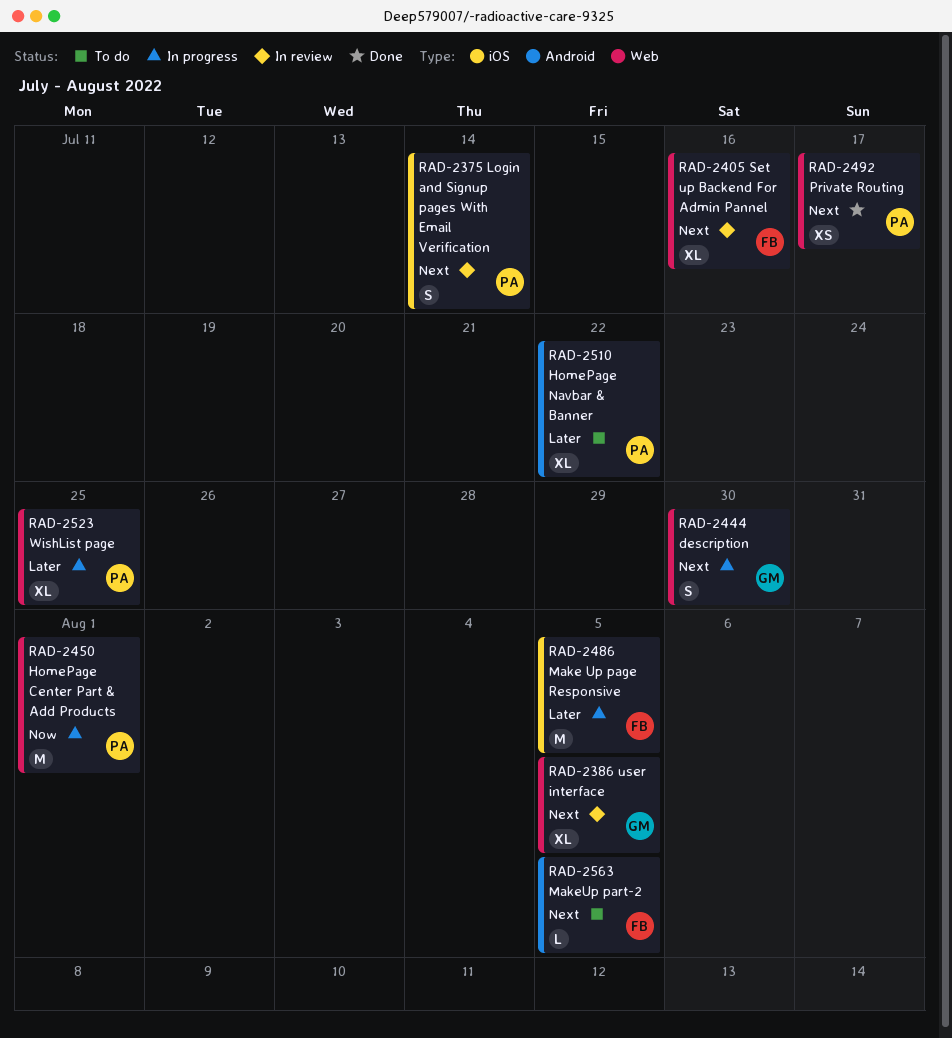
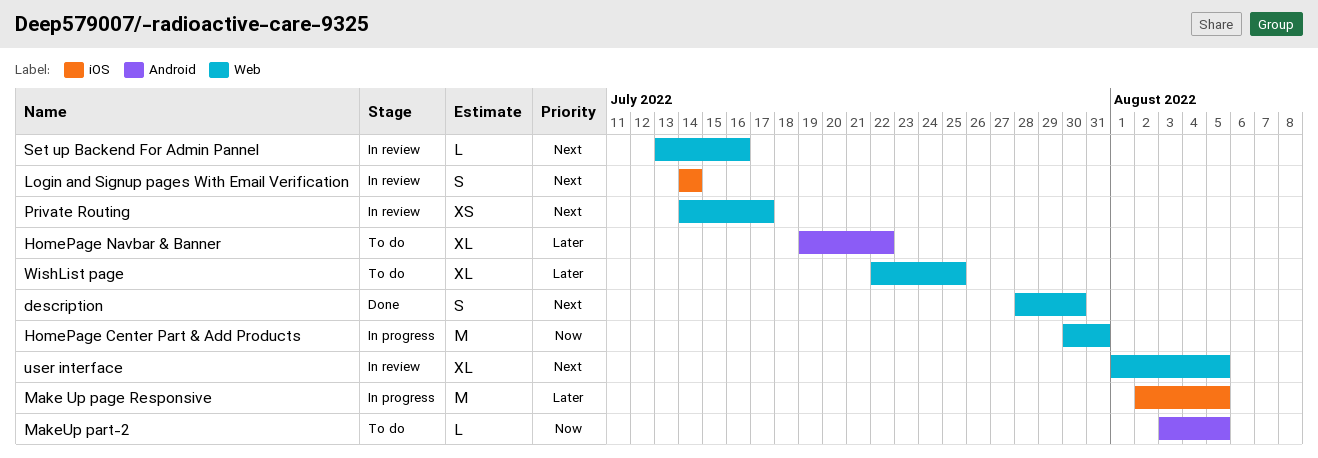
description, status: In progress -> Done
HomePage Center Part & Add Products, due: Aug 1 -> Jul 31
MakeUp part-2, priority: Next -> Now
Private Routing, status: Done -> In review
Set up Backend For Admin Pannel, estimate: XL -> L
WishList page, status: In progress -> To do

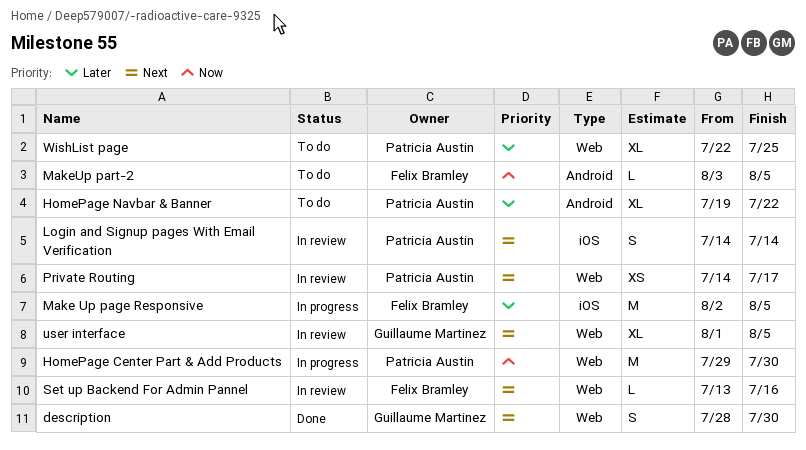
HomePage Center Part & Add Products, start: Jul 30 -> Jul 29
HomePage Center Part & Add Products, due: Jul 31 -> Jul 30

